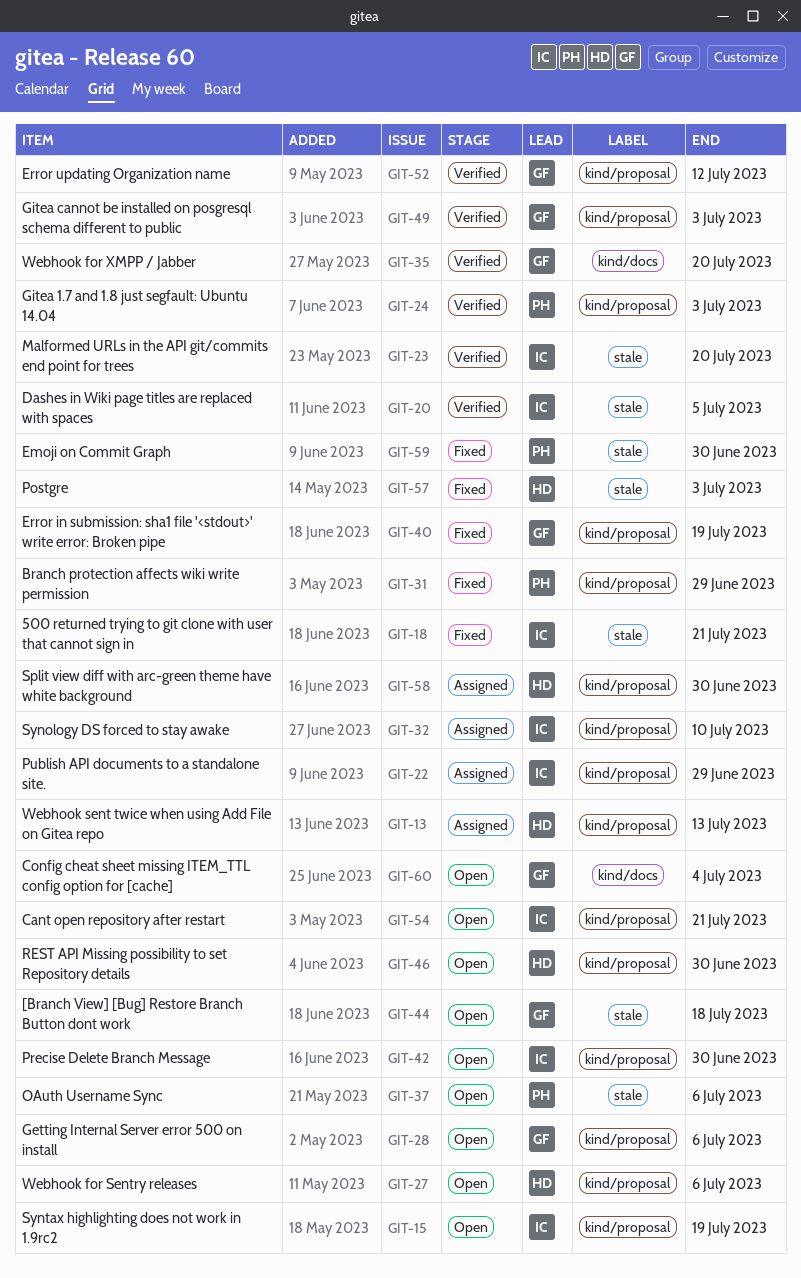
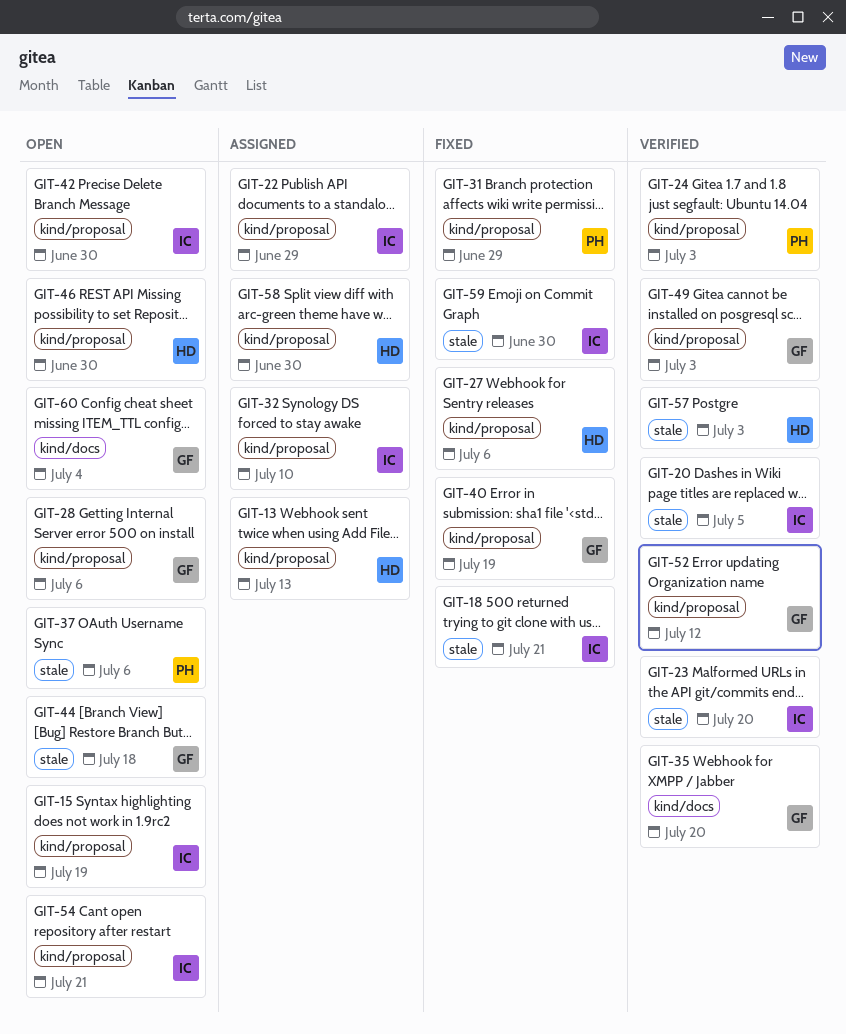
GIT-27, status: Open -> Fixed
GIT-57, status: Fixed -> Verified
GIT-59, owner: PH -> IC

